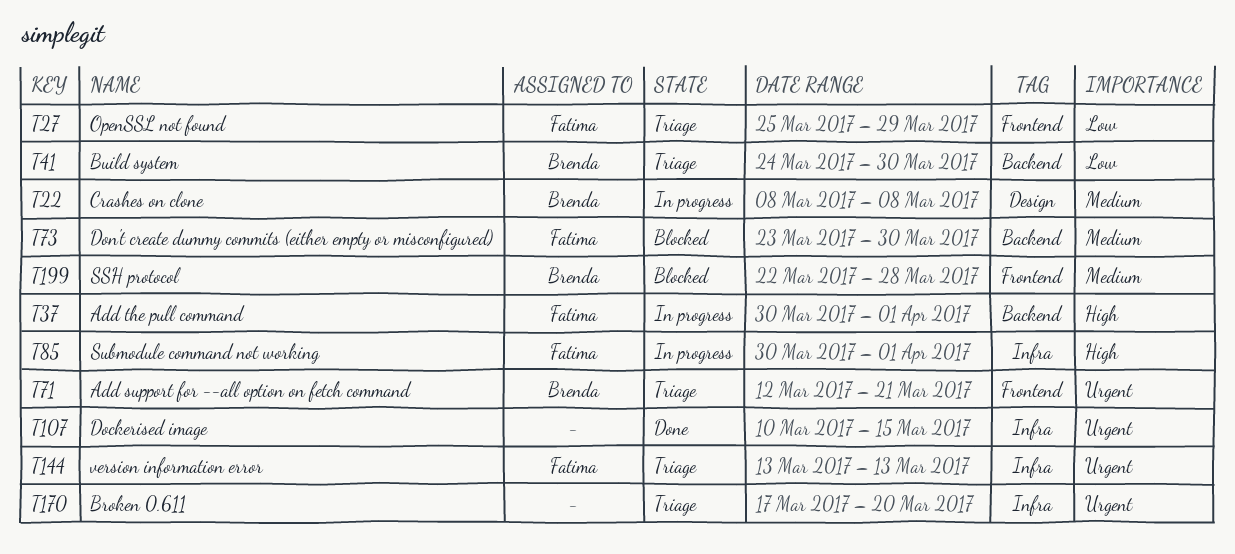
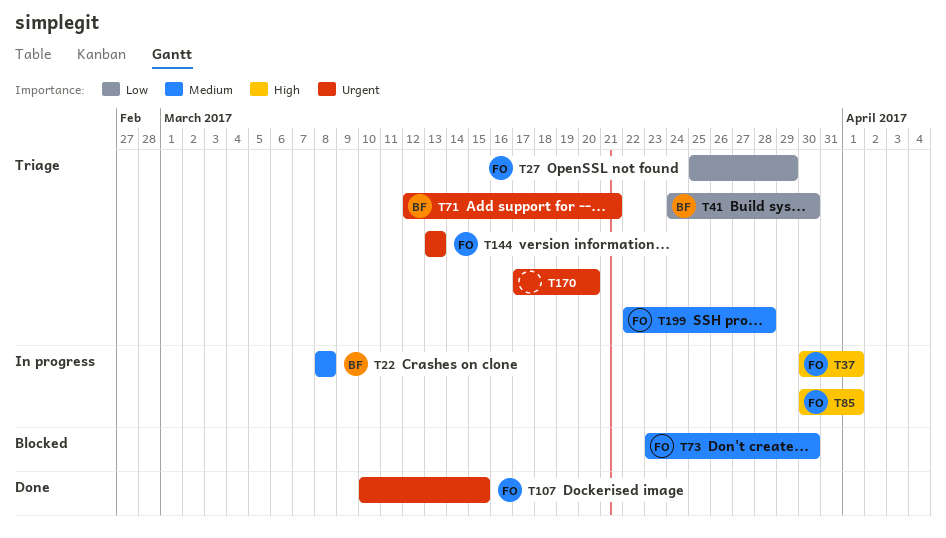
T107, owner: none -> Fatima
T199, status: Blocked -> Triage
T199, owner: Brenda -> Fatima

